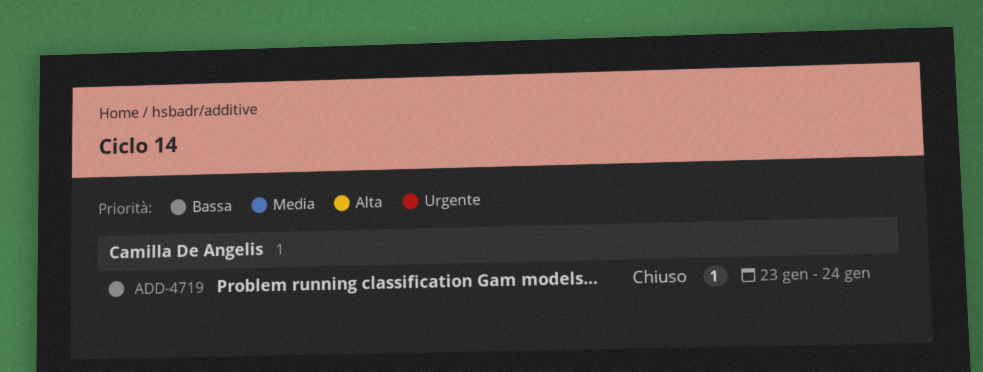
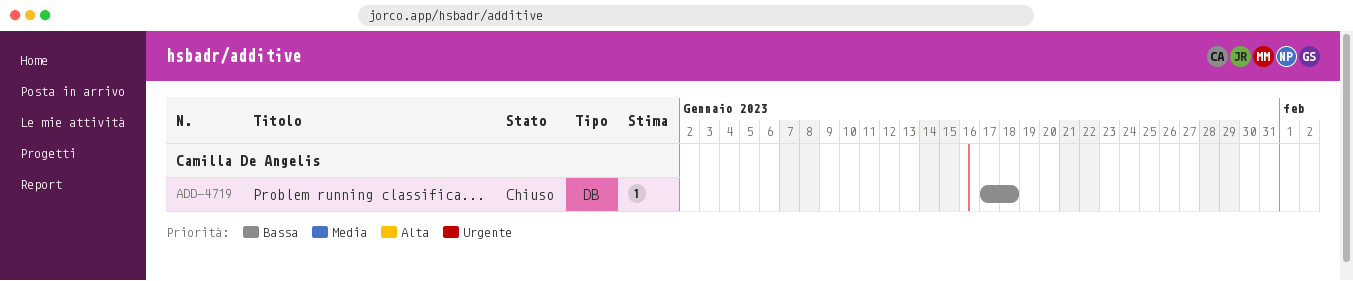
ADD-4719, start: Jan 23 -> Jan 17
ADD-4719, due: Jan 24 -> Jan 18

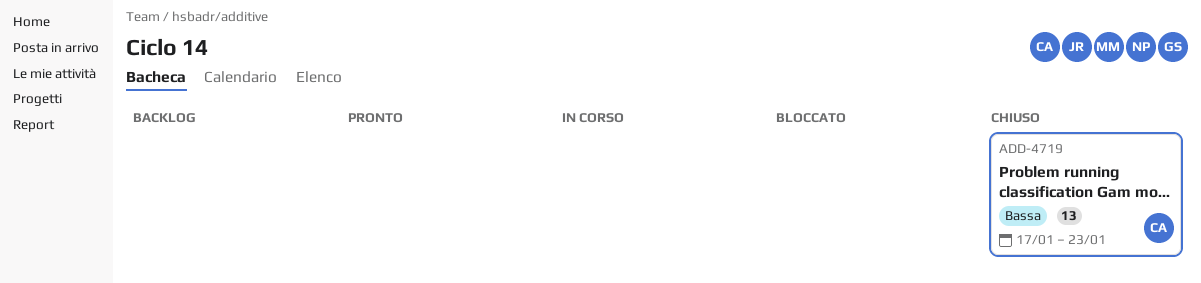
ADD-4719, estimate: 1 -> 13
ADD-4719, due: Jan 18 -> Jan 23

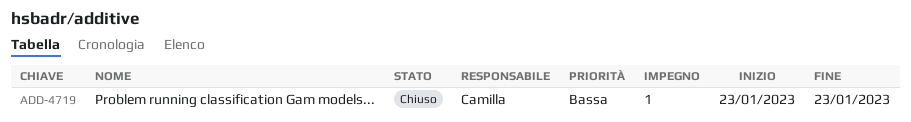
ADD-4719, estimate: 13 -> 1
ADD-4719, start: Jan 17 -> Jan 23

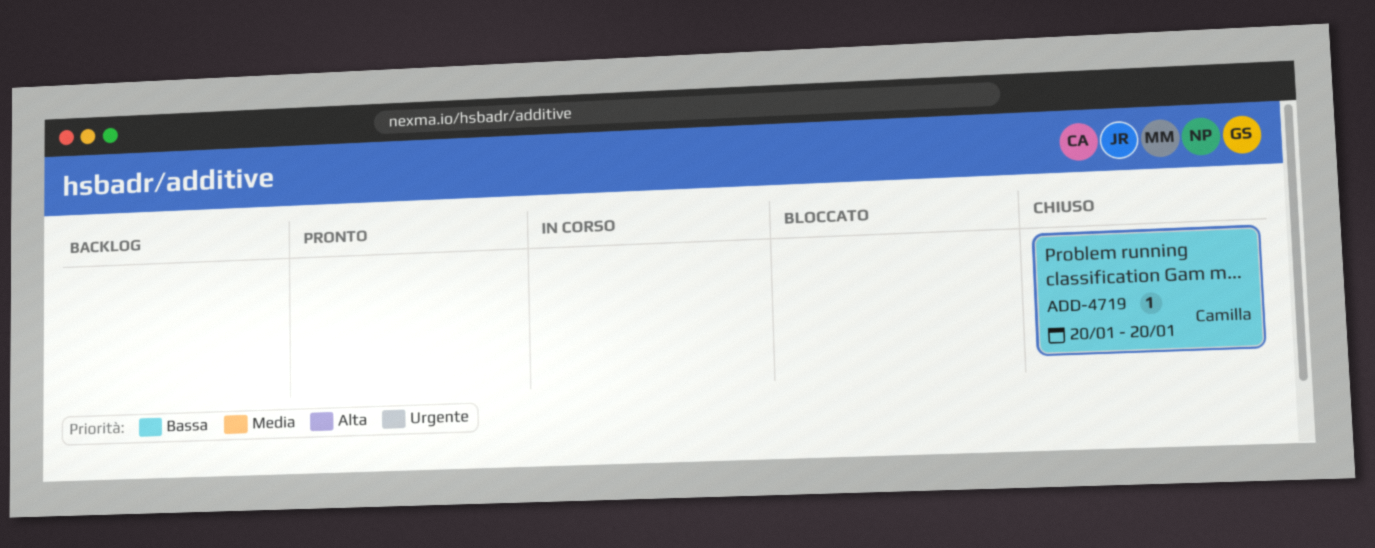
ADD-4719, start: Jan 23 -> Jan 20
ADD-4719, due: Jan 23 -> Jan 20

